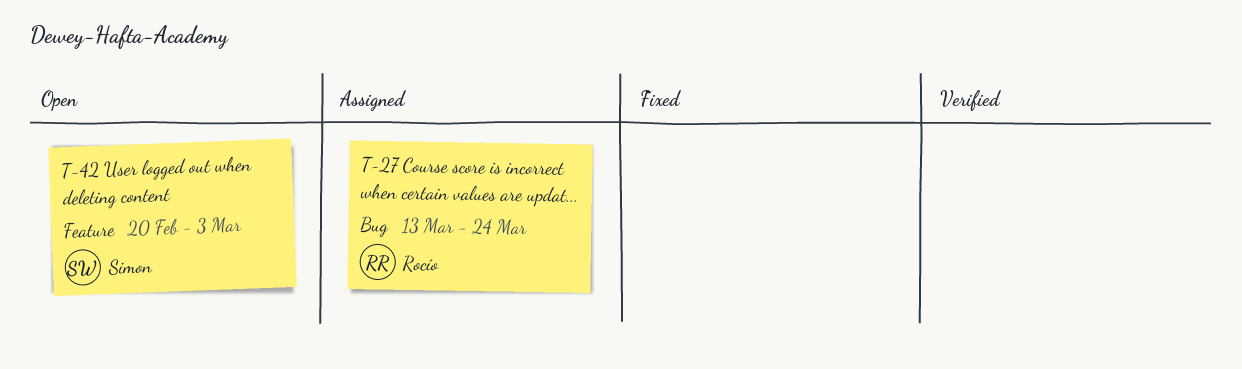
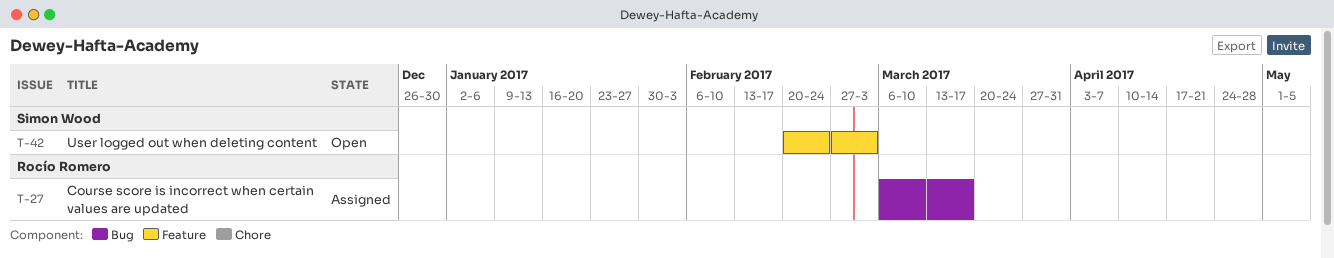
T-27, start: Mar 13 -> Mar 6
T-27, due: Mar 24 -> Mar 17

